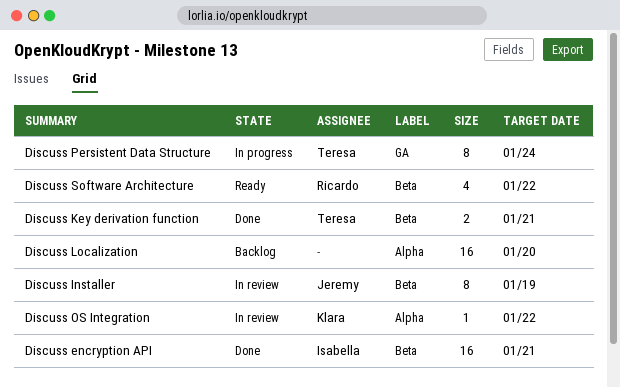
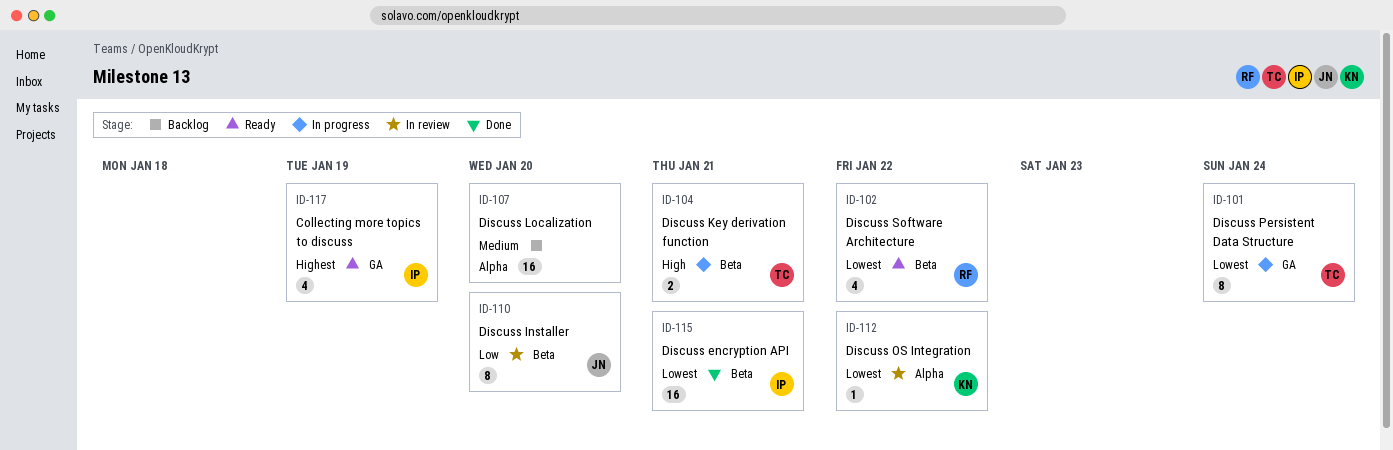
Collecting more topics to discuss: none -> present
Discuss Installer, due: Jan 19 -> Jan 20
Discuss Key derivation function, status: Done -> In progress

